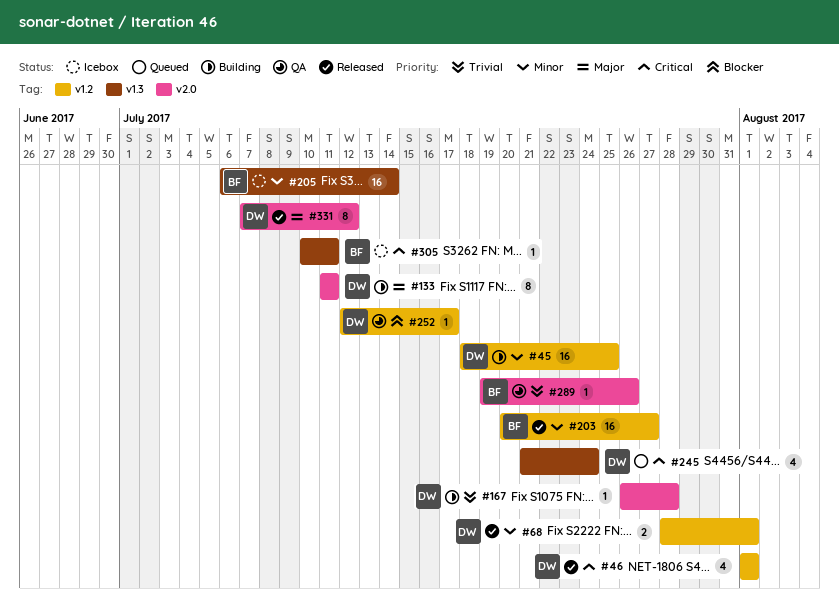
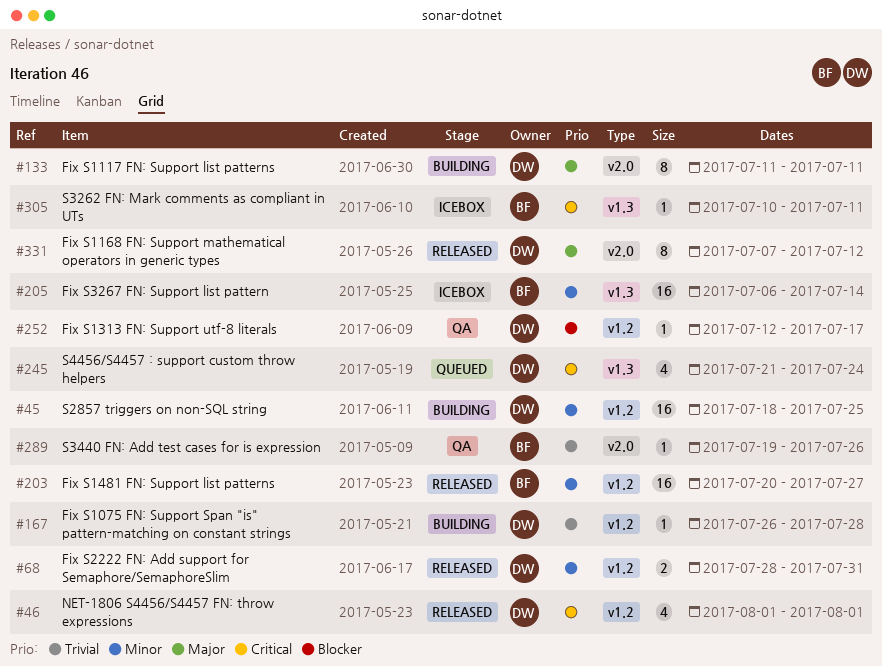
#68, due: Aug 1 -> Jul 31
#167, label: v2.0 -> v1.2

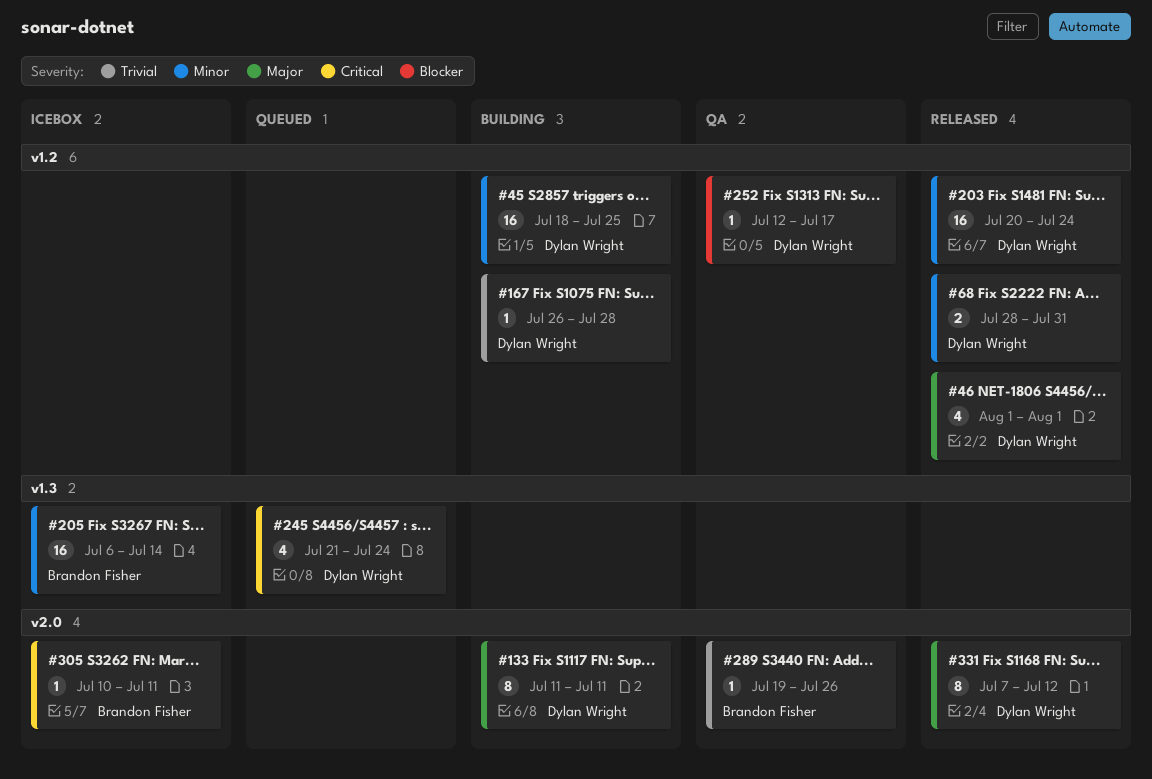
#46, priority: Critical -> Major
#203, owner: Brandon Fisher -> Dylan Wright
#203, due: Jul 27 -> Jul 24
#305, label: v1.3 -> v2.0

